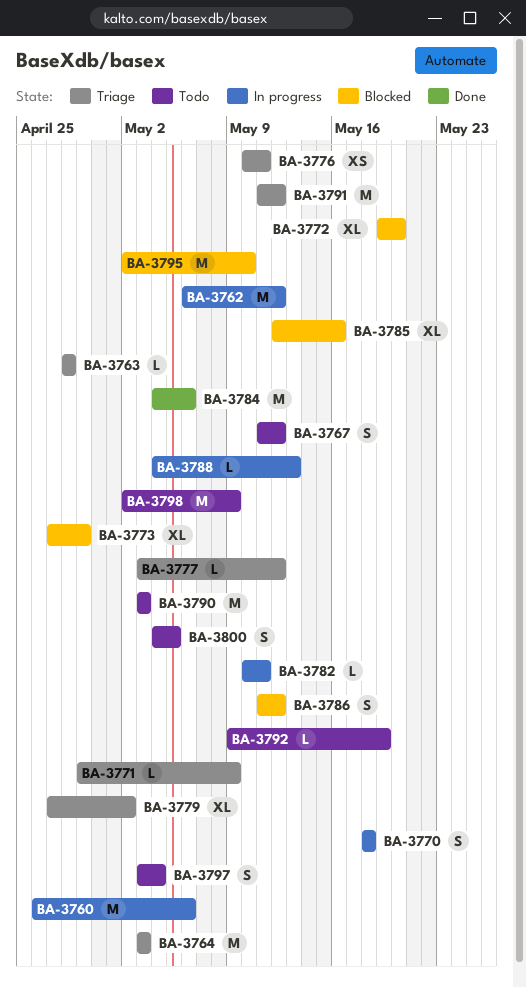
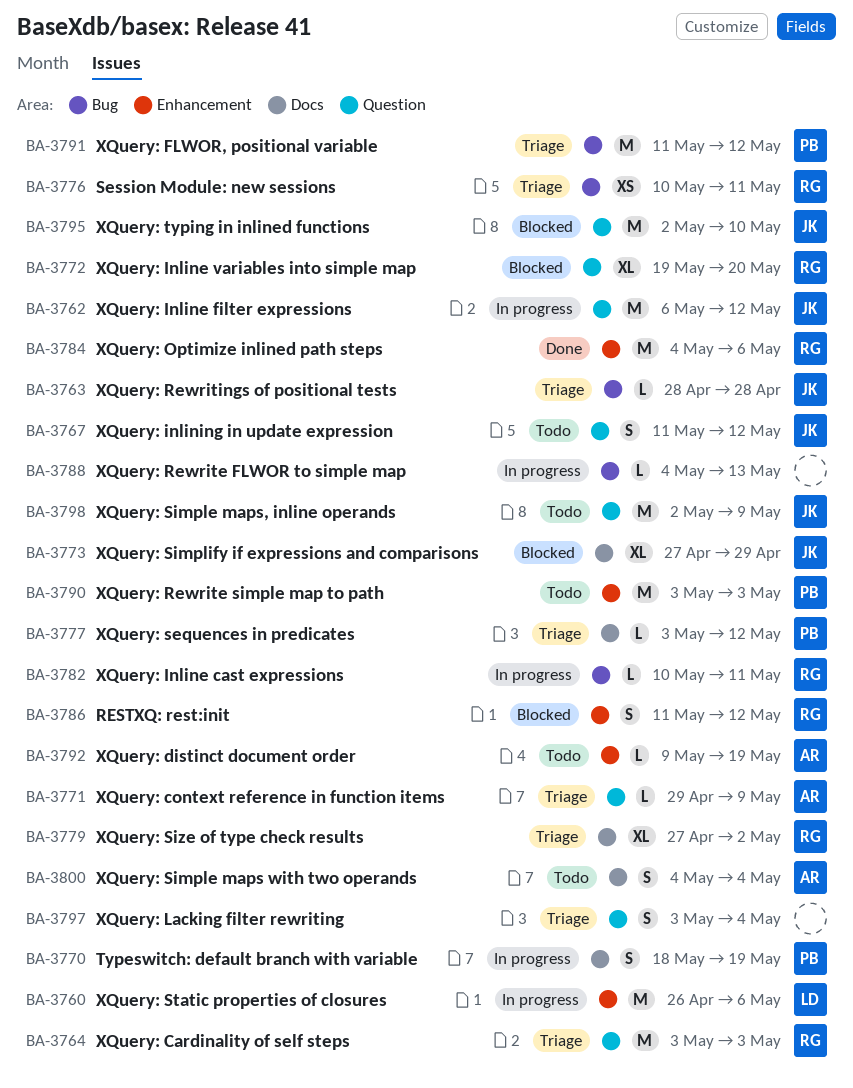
BA-3770, due: May 18 -> May 19
BA-3785: present -> none
BA-3797, status: Todo -> Triage
BA-3800, due: May 5 -> May 4

